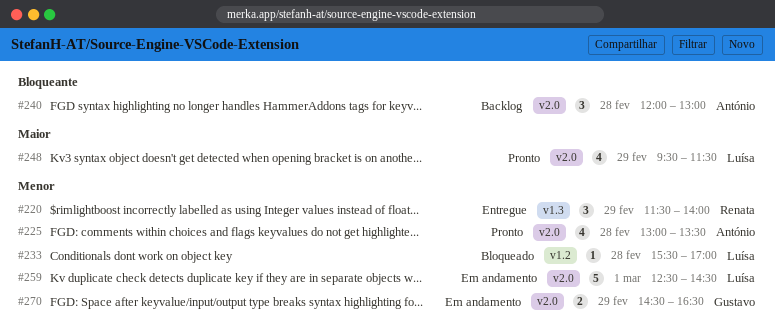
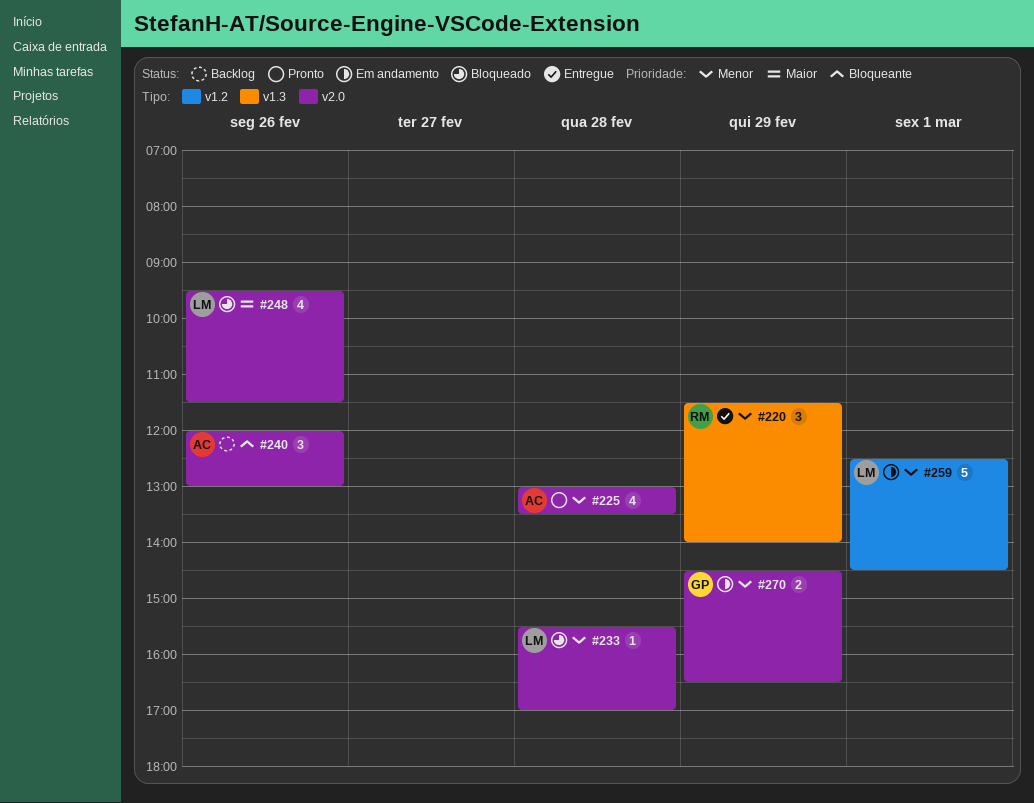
#233, label: v1.2 -> v2.0
#240, day: Feb 28 -> Feb 26
#248, status: Pronto -> Bloqueado
#248, day: Feb 29 -> Feb 26
#259, label: v2.0 -> v1.2

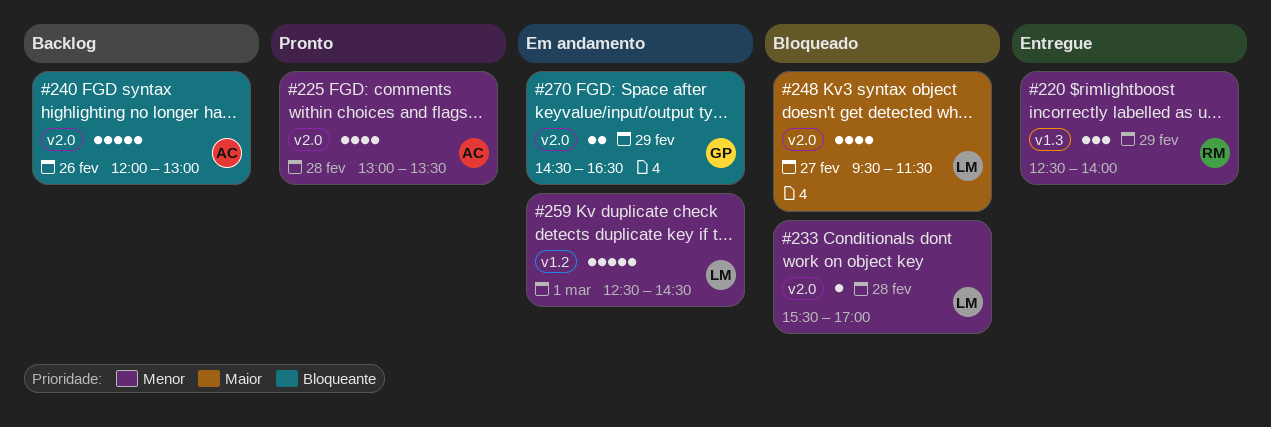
#220, begins: 11:30 -> 12:30
#240, estimate: 3 -> 5
#248, day: Feb 26 -> Feb 27
#270, priority: Menor -> Bloqueante

